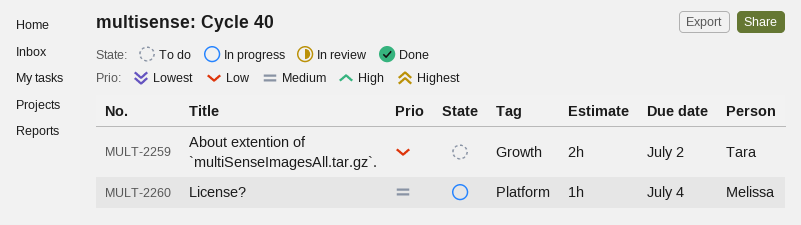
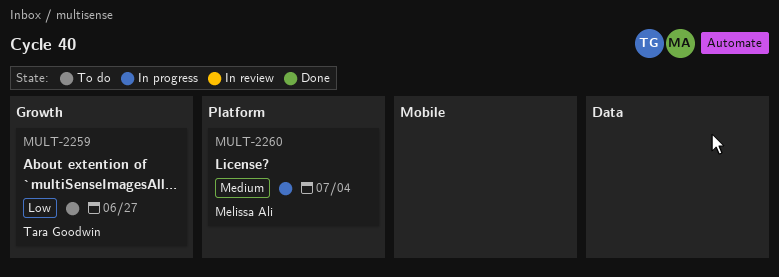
MULT-2259, due: Jul 2 -> Jun 27

